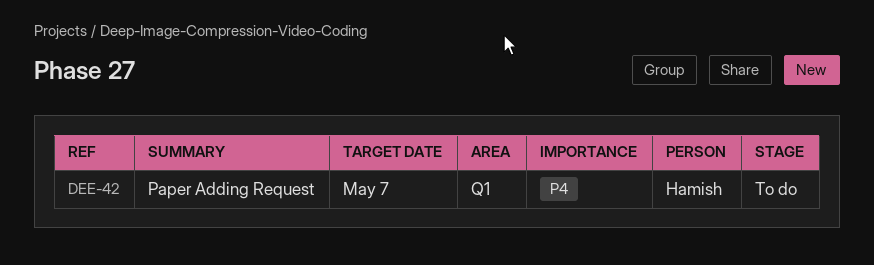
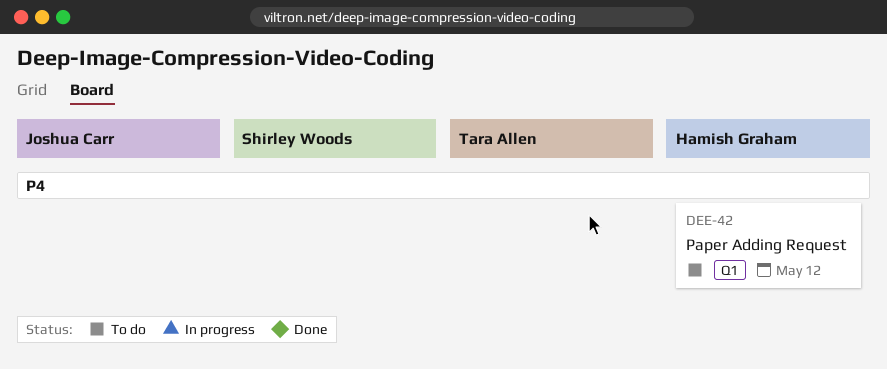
DEE-42, due: May 7 -> May 12

